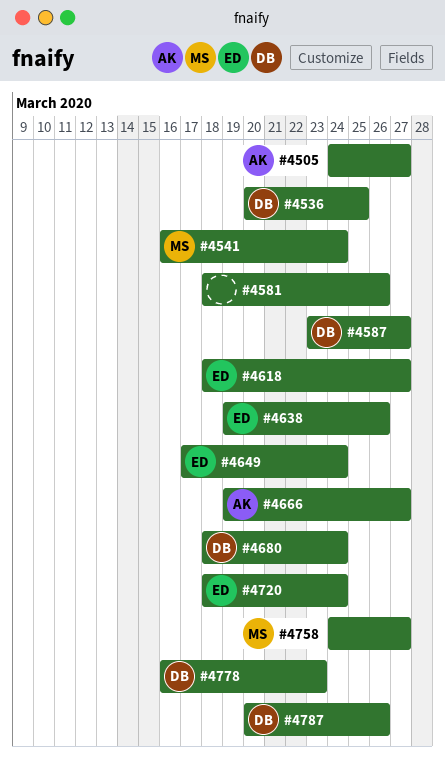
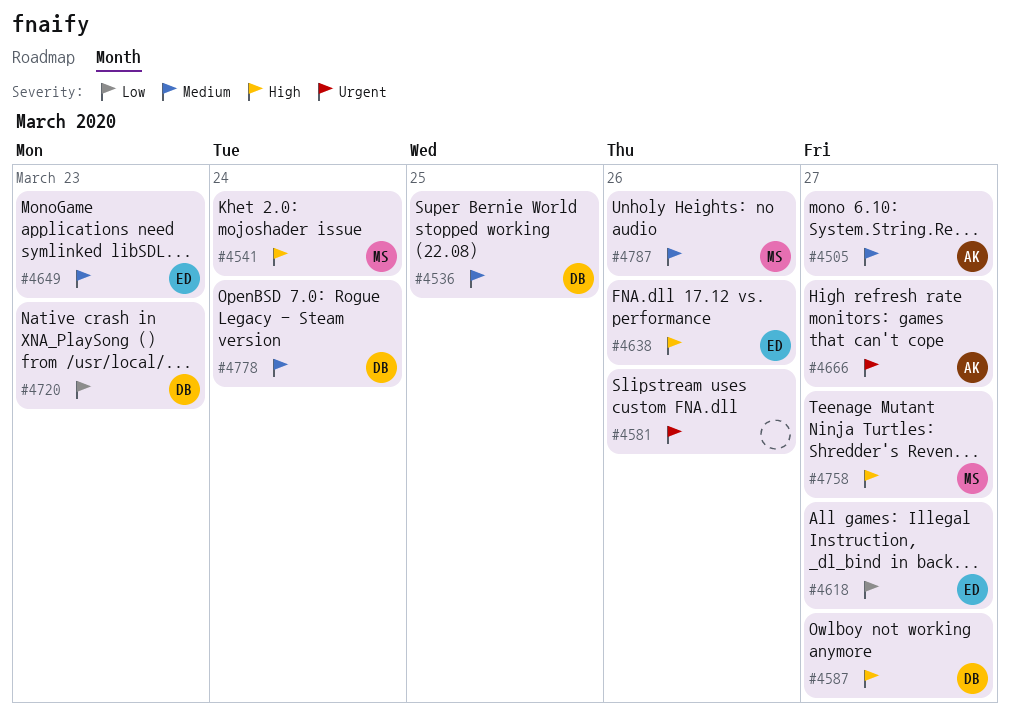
#4649, due: Mar 24 -> Mar 23
#4680: present -> none
#4720, owner: ED -> DB
#4720, due: Mar 24 -> Mar 23
#4778, due: Mar 23 -> Mar 24
#4787, owner: DB -> MS

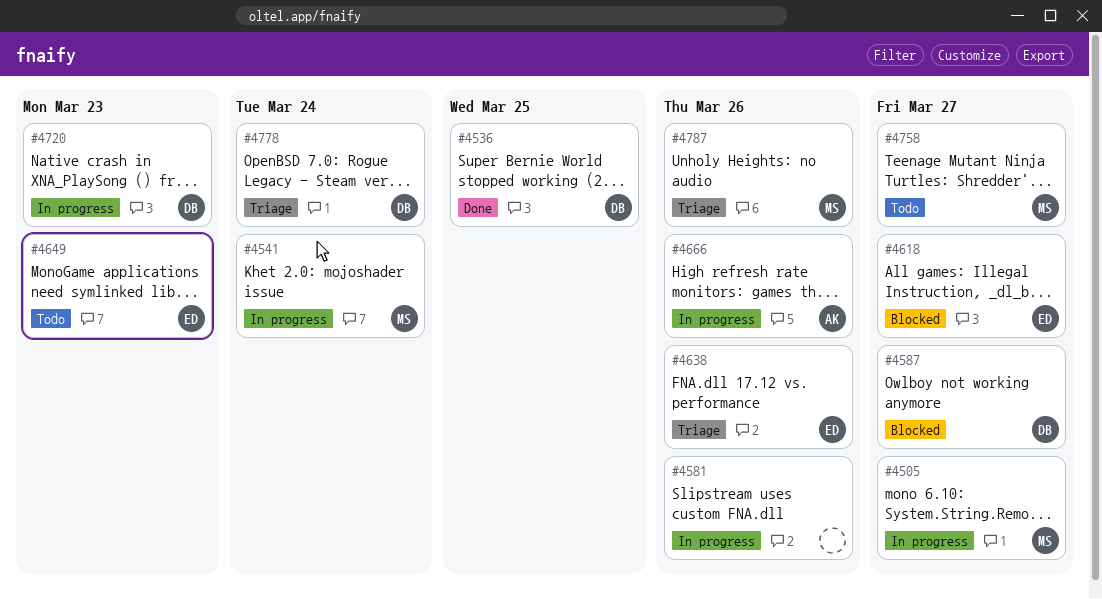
#4505, owner: AK -> MS
#4666, due: Mar 27 -> Mar 26

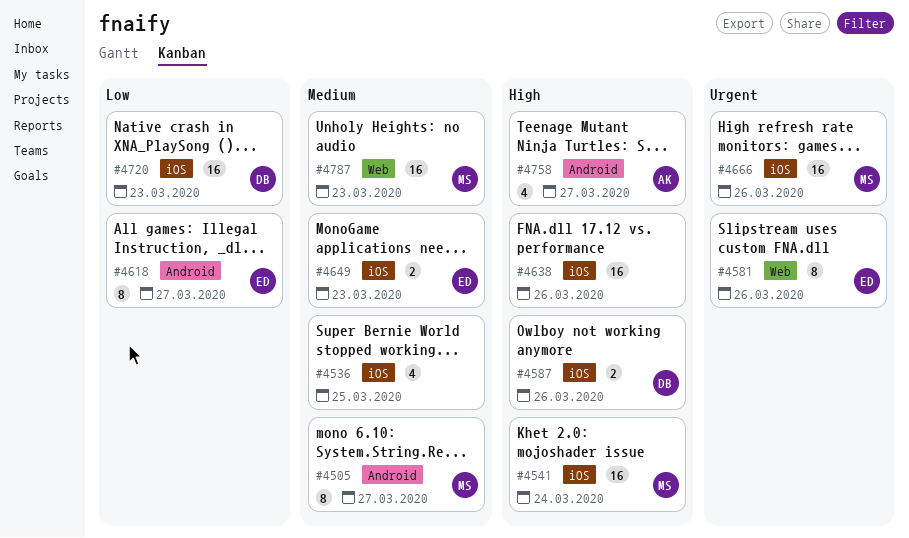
#4536, owner: DB -> none
#4581, owner: none -> ED
#4587, due: Mar 27 -> Mar 26
#4638, owner: ED -> none
#4666, owner: AK -> MS
#4758, owner: MS -> AK
#4778: present -> none
#4787, due: Mar 26 -> Mar 23

